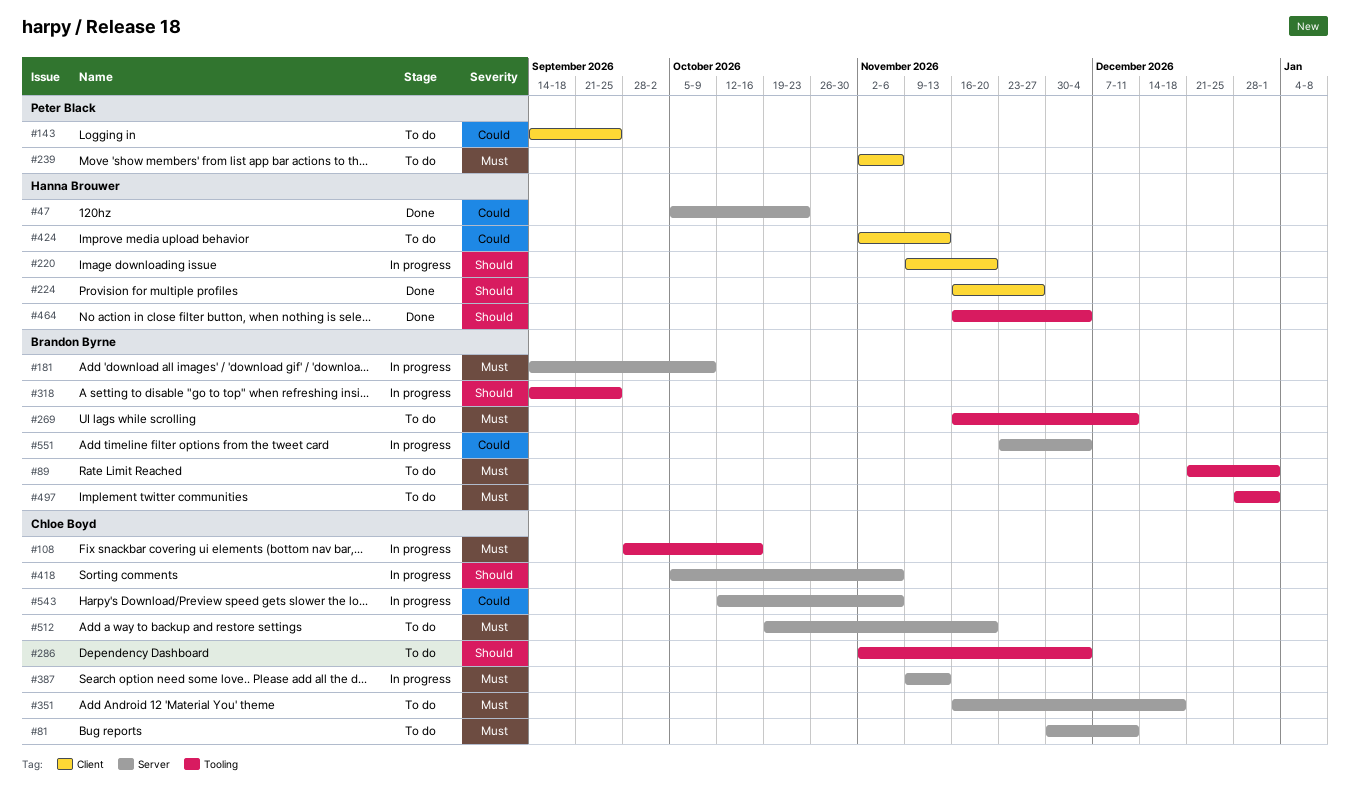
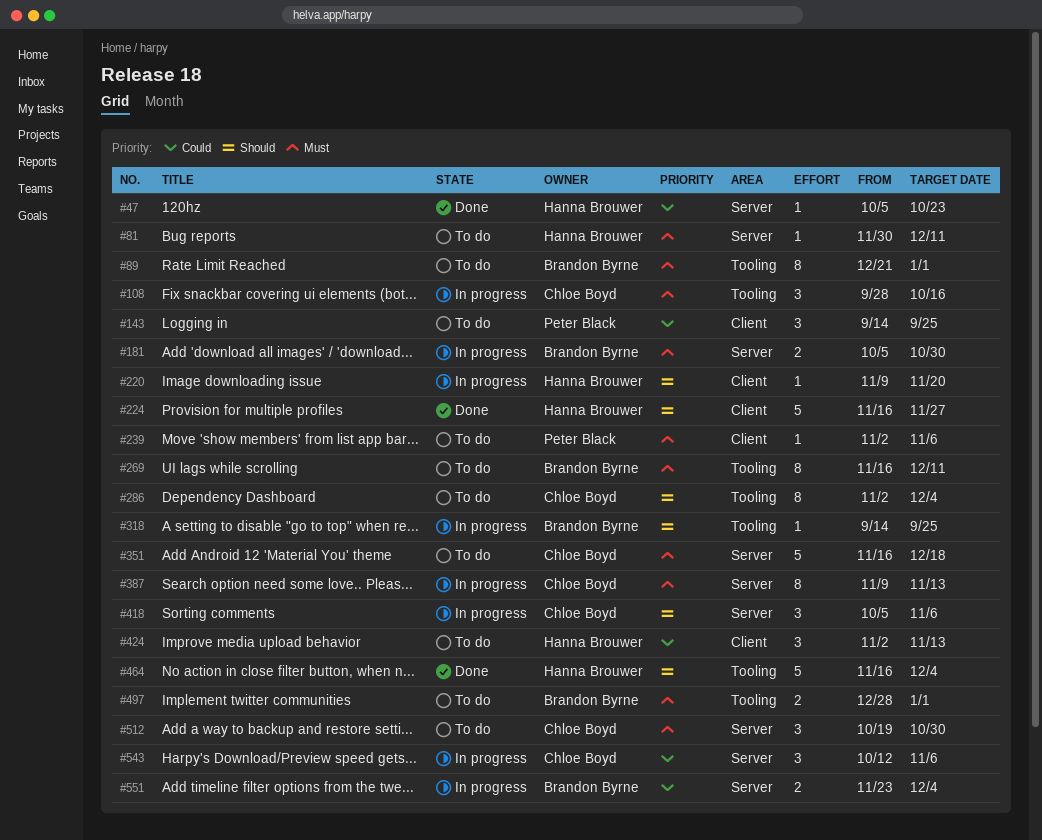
#81, owner: Chloe Boyd -> Hanna Brouwer
#181, start: Sep 14 -> Oct 5
#181, due: Oct 9 -> Oct 30
#512, due: Nov 20 -> Oct 30

